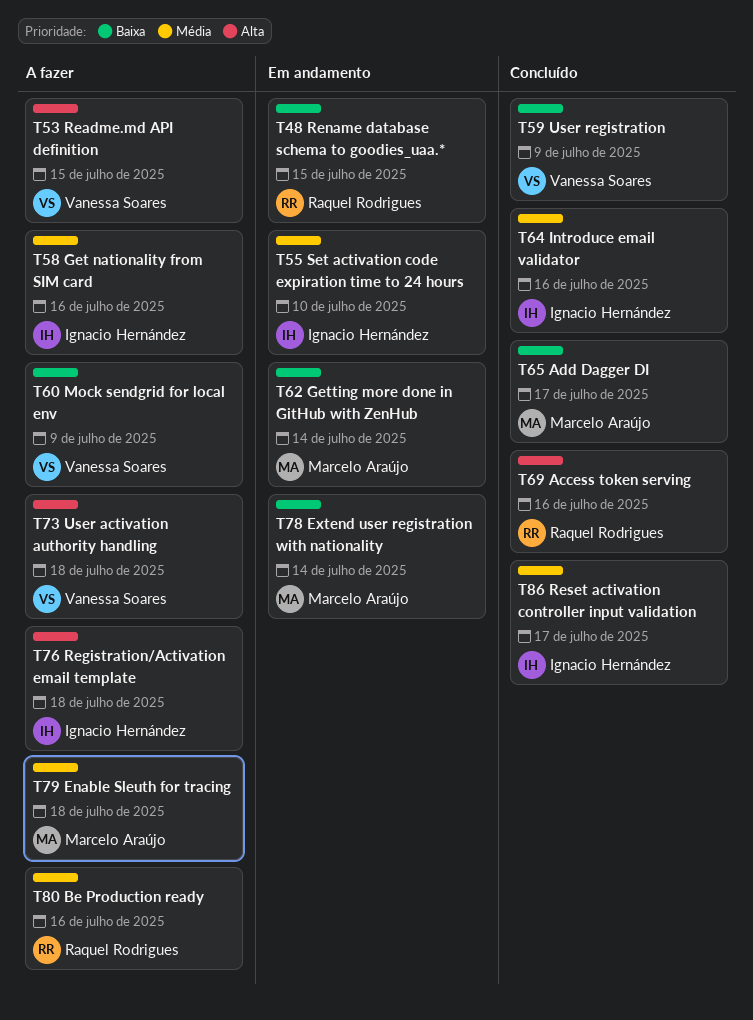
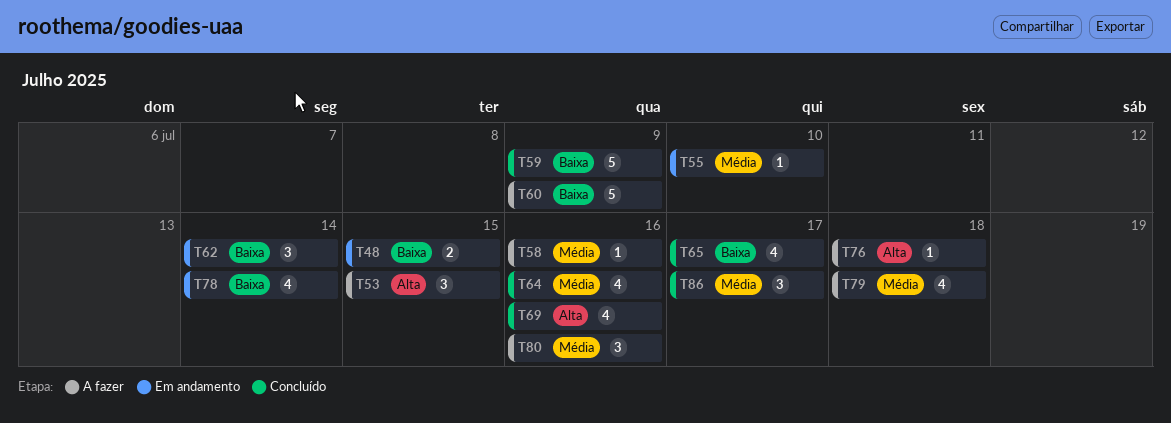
T73: present -> none

